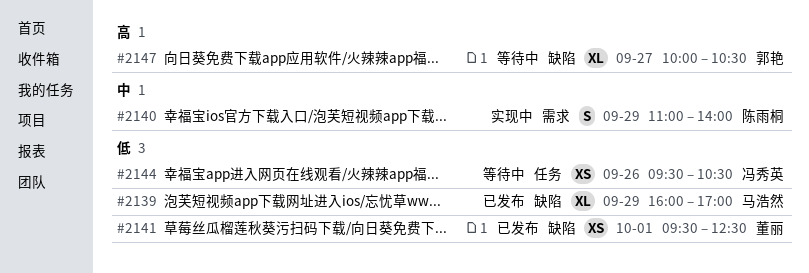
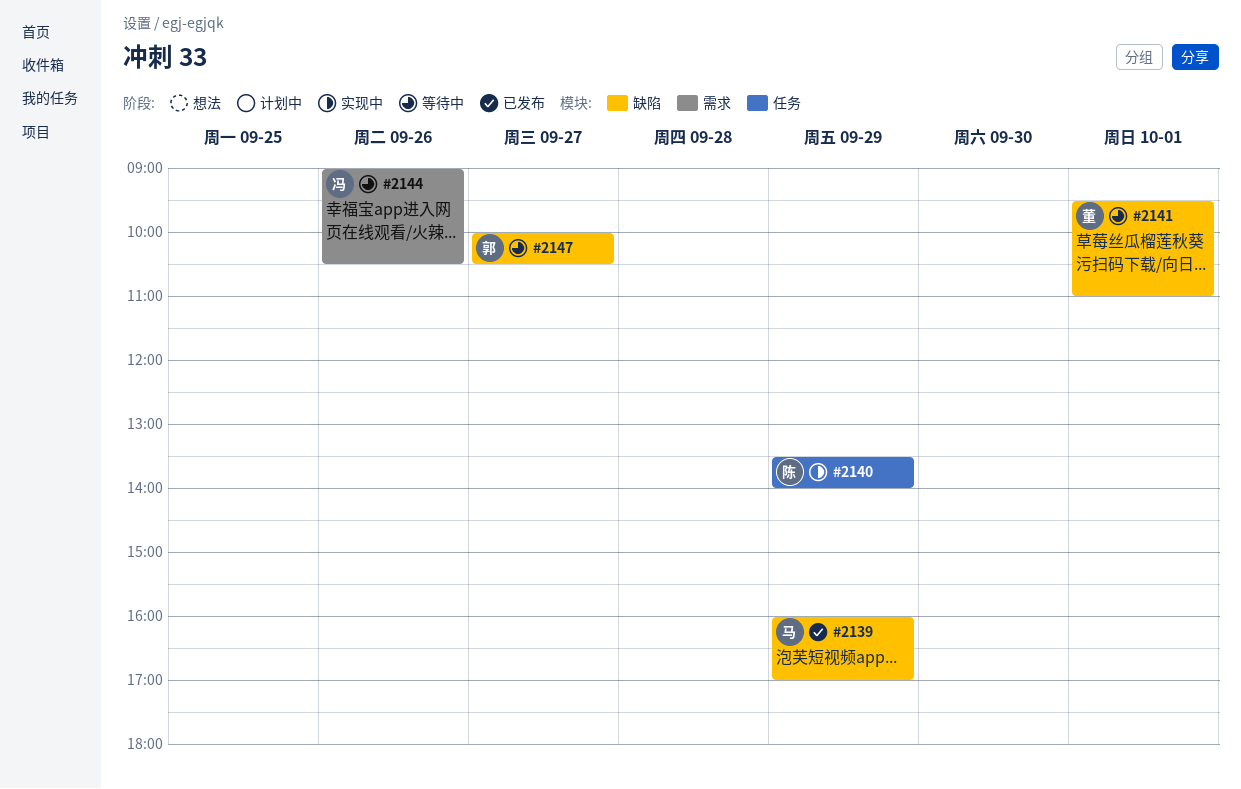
#2140, label: 需求 -> 任务
#2140, begins: 11:00 -> 13:30
#2141, status: 已发布 -> 等待中
#2141, ends: 12:30 -> 11:00
#2144, label: 任务 -> 需求
#2144, begins: 09:30 -> 09:00

